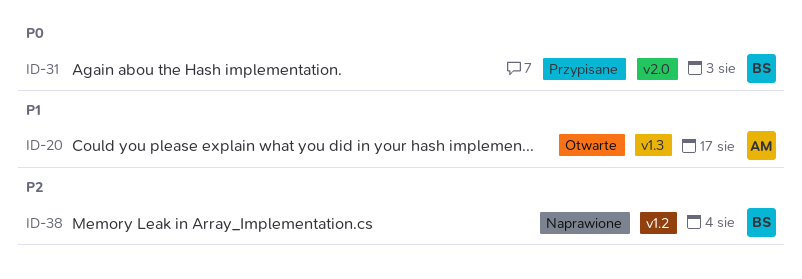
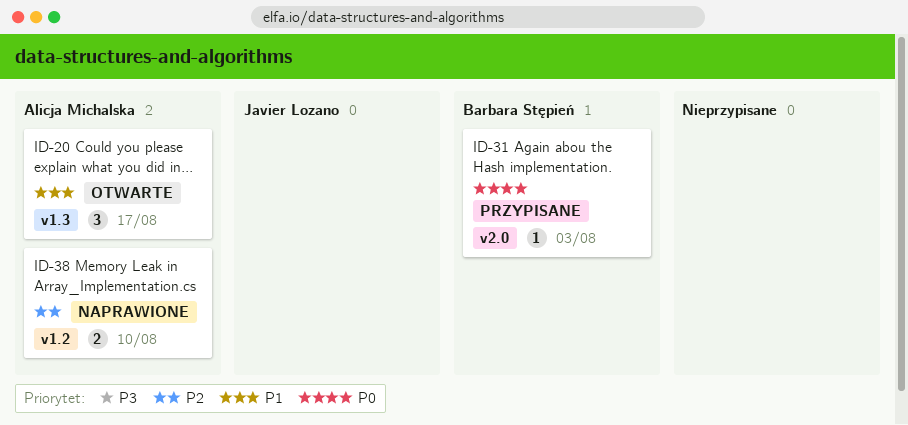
ID-38, owner: Barbara Stępień -> Alicja Michalska
ID-38, due: Aug 4 -> Aug 10

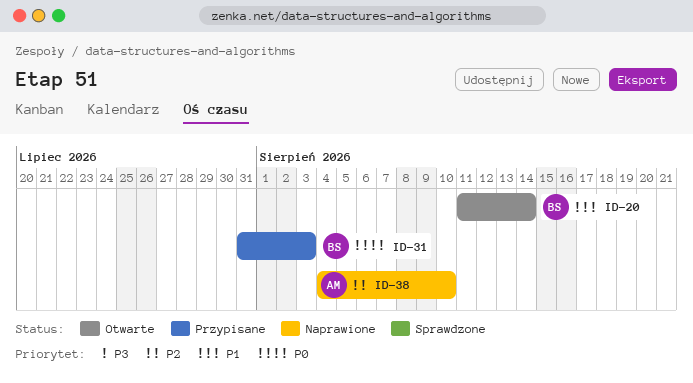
ID-20, owner: Alicja Michalska -> Barbara Stępień
ID-20, due: Aug 17 -> Aug 14

